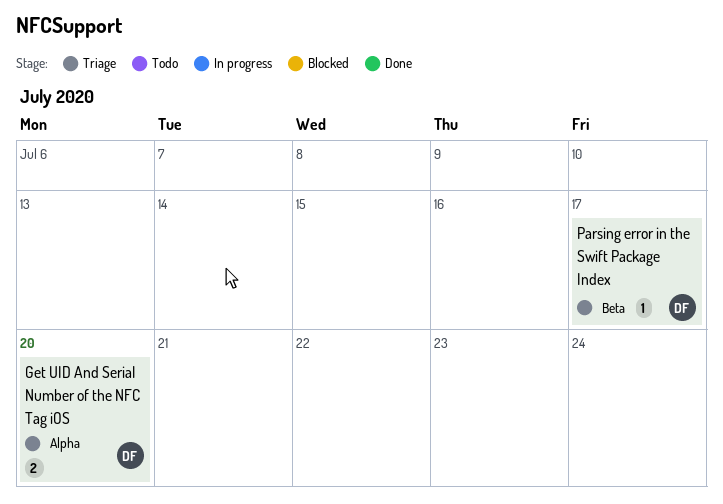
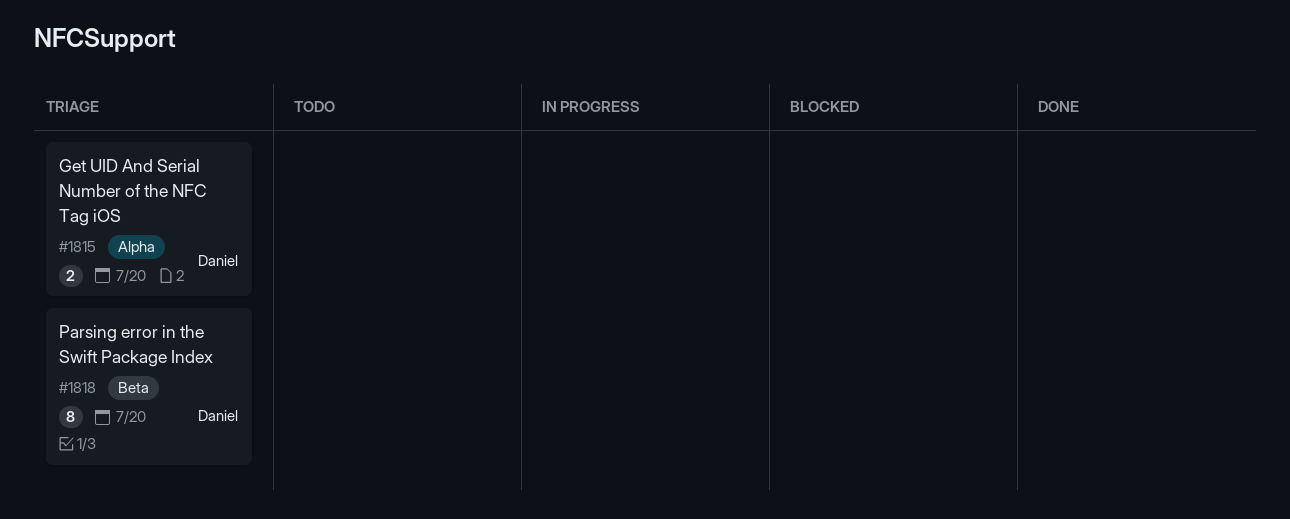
Parsing error in the Swift Package Index, estimate: 1 -> 8
Parsing error in the Swift Package Index, due: Jul 17 -> Jul 20

